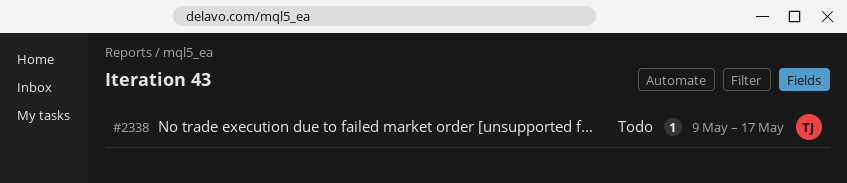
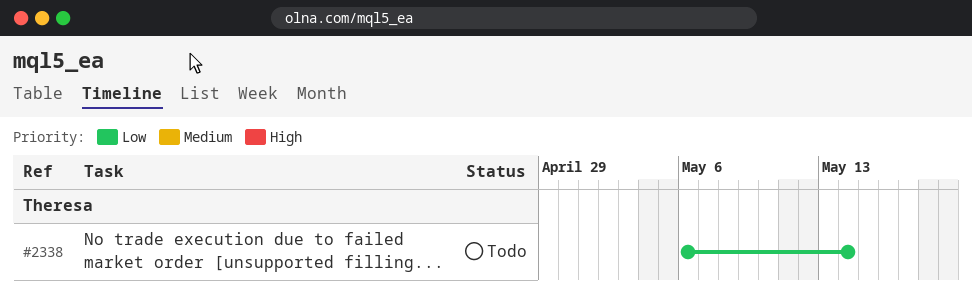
#2338, start: May 9 -> May 6
#2338, due: May 17 -> May 14

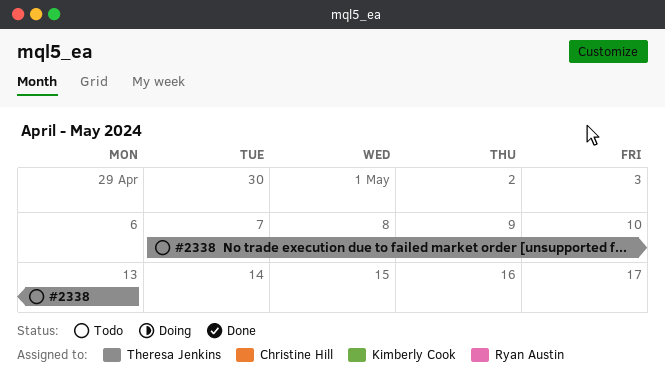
#2338, start: May 6 -> May 7
#2338, due: May 14 -> May 13

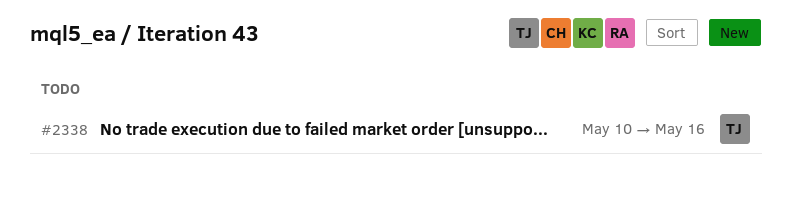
#2338, start: May 7 -> May 10
#2338, due: May 13 -> May 16

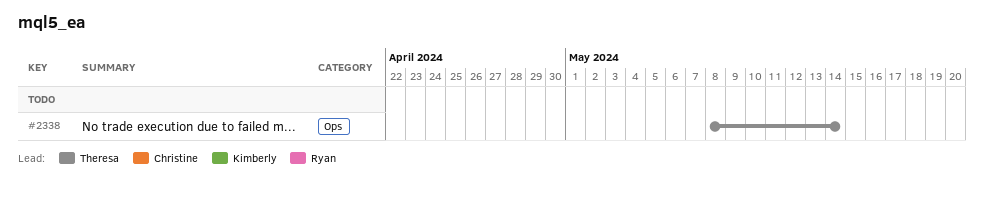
#2338, start: May 10 -> May 8
#2338, due: May 16 -> May 14

